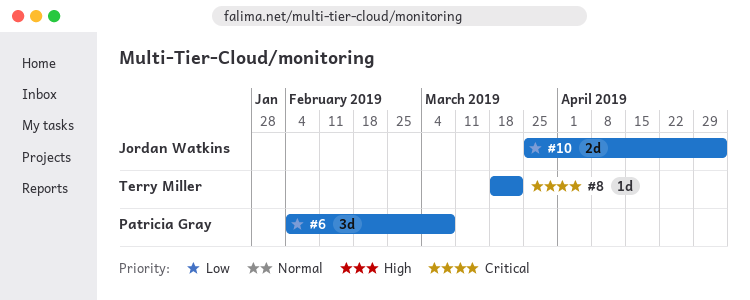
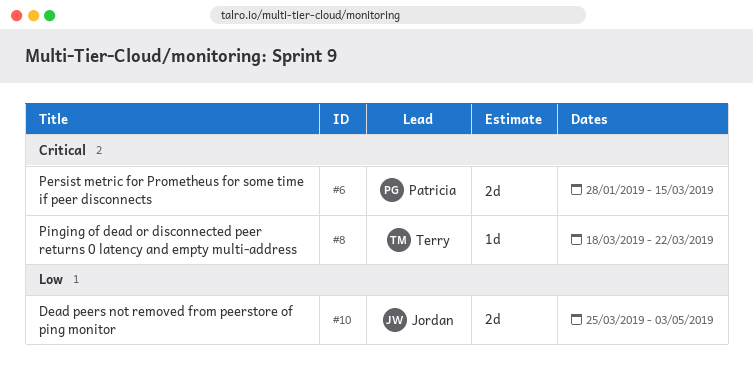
#6, priority: Low -> Critical
#6, estimate: 3d -> 2d
#6, start: Feb 4 -> Jan 28
#6, due: Mar 8 -> Mar 15

